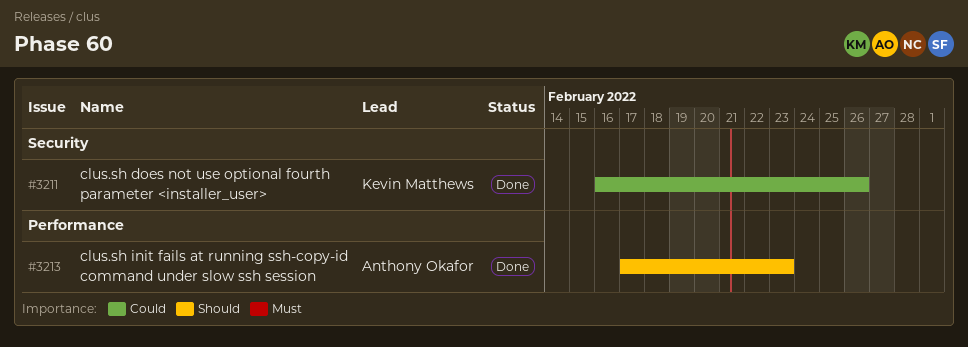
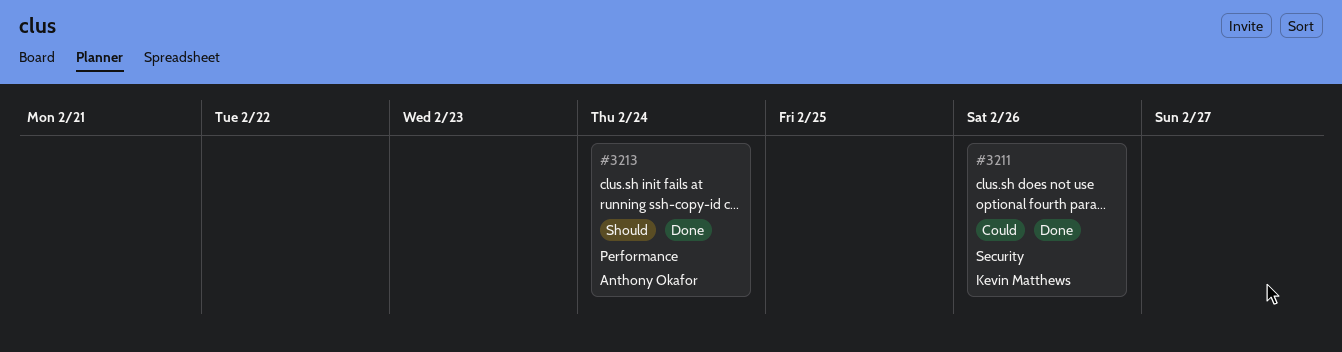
#3213, due: Feb 23 -> Feb 24

